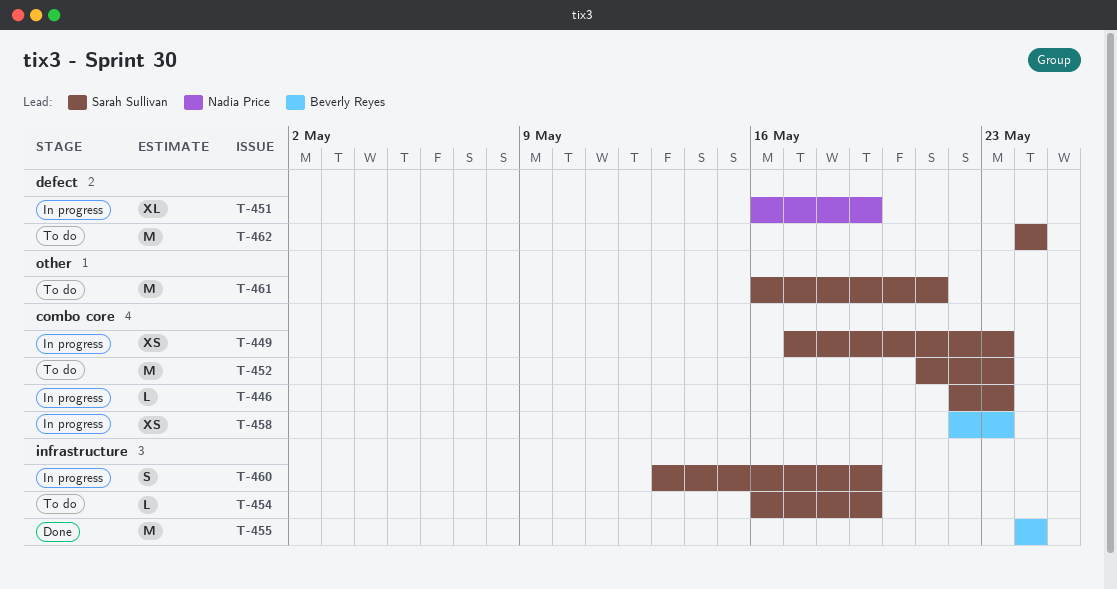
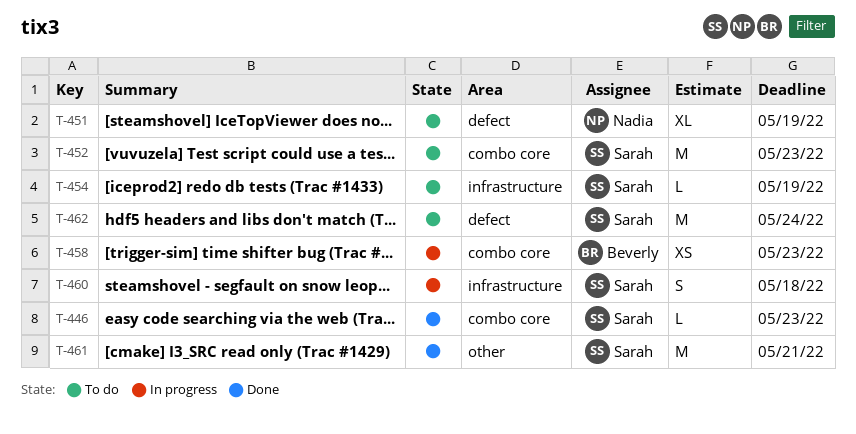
T-446, status: In progress -> Done
T-449: present -> none
T-451, status: In progress -> To do
T-455: present -> none
T-460, due: May 19 -> May 18
T-461, status: To do -> Done

